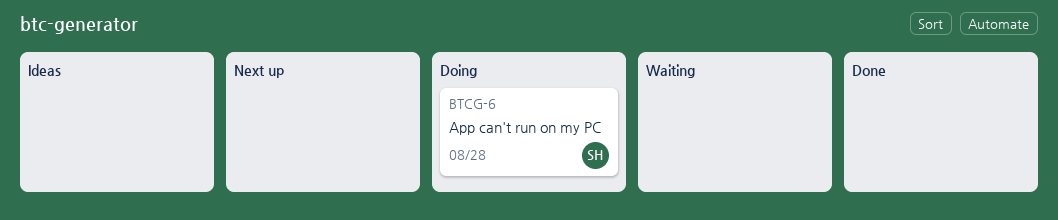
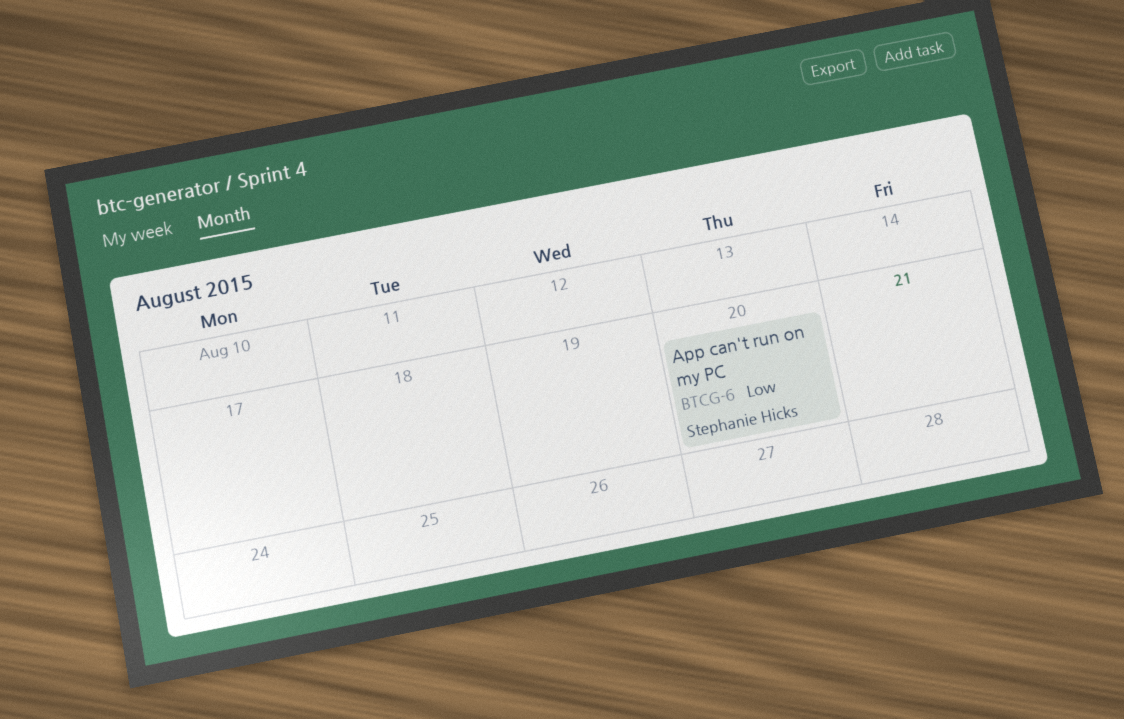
BTCG-6, due: Aug 28 -> Aug 20

